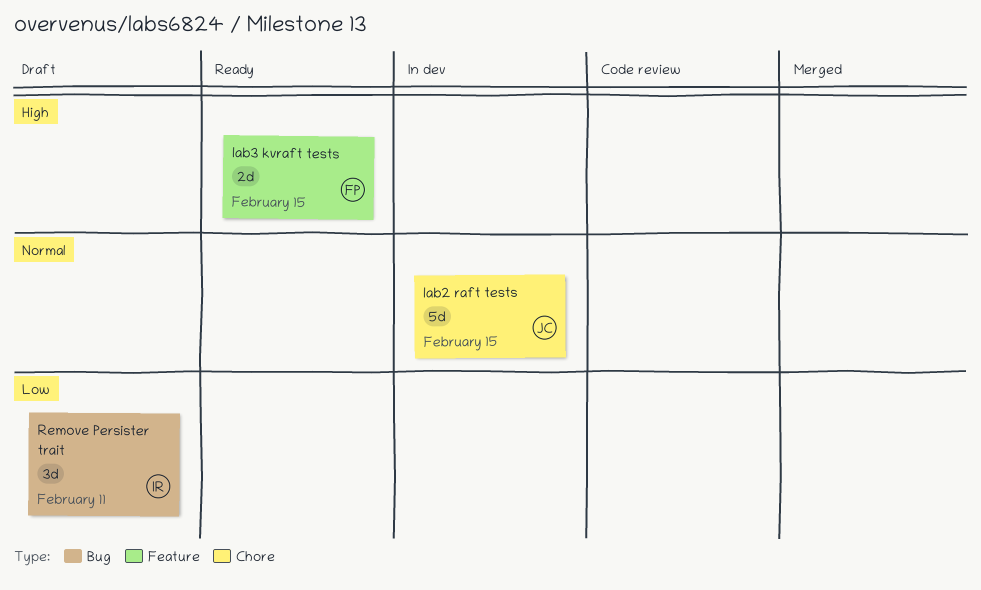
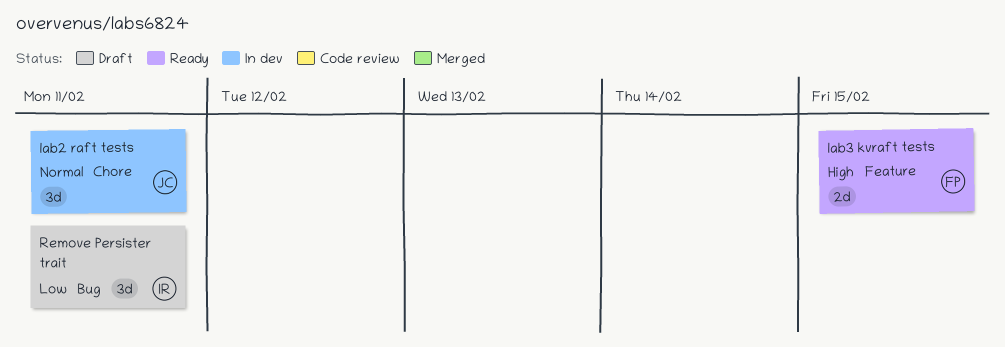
lab2 raft tests, estimate: 5d -> 3d
lab2 raft tests, due: Feb 15 -> Feb 11

